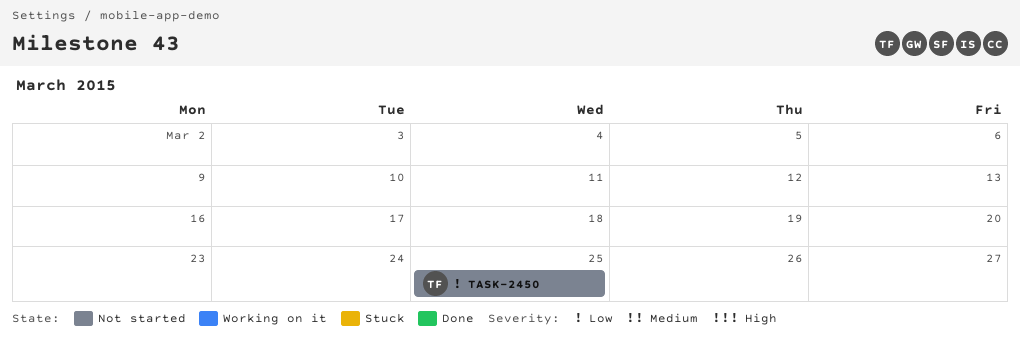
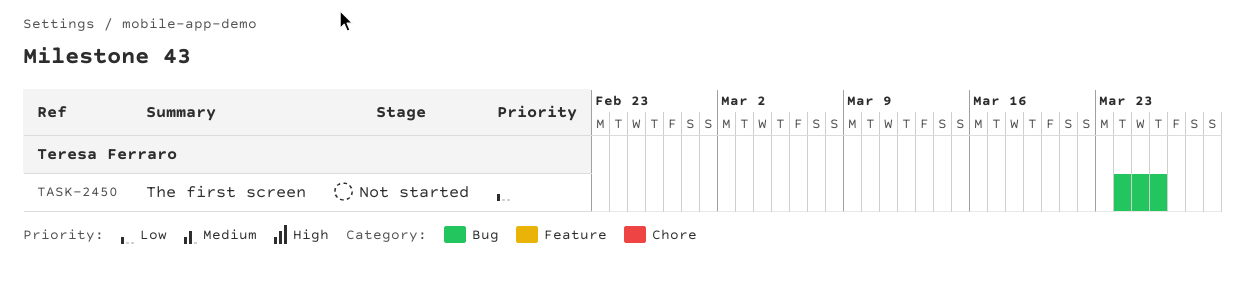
TASK-2450, start: Mar 25 -> Mar 24
TASK-2450, due: Mar 25 -> Mar 26

